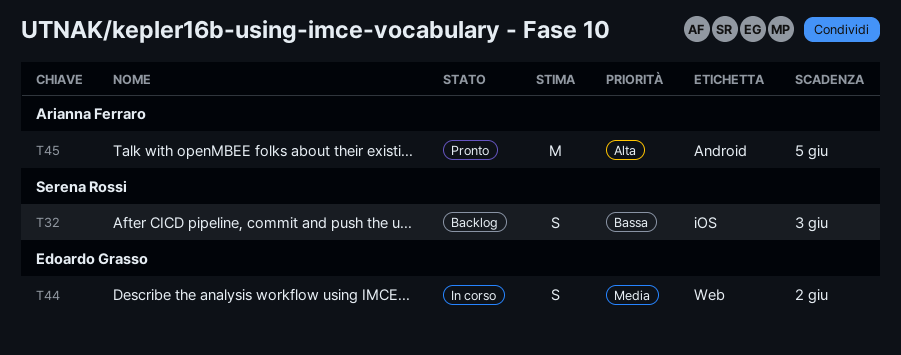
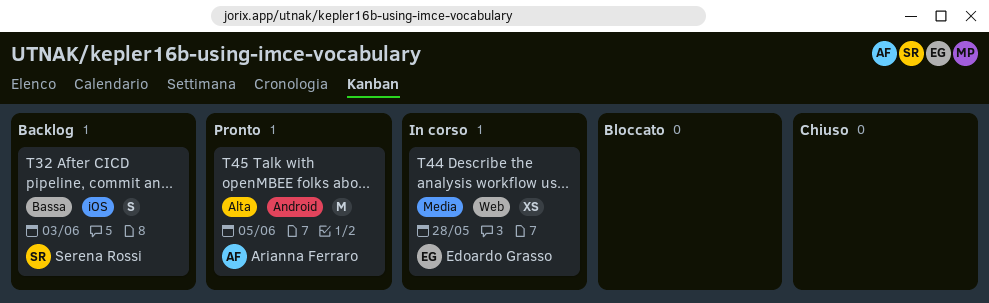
T44, estimate: S -> XS
T44, due: Jun 2 -> May 28

